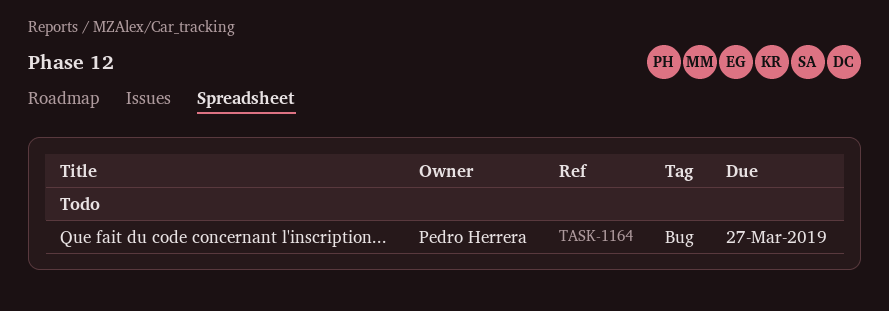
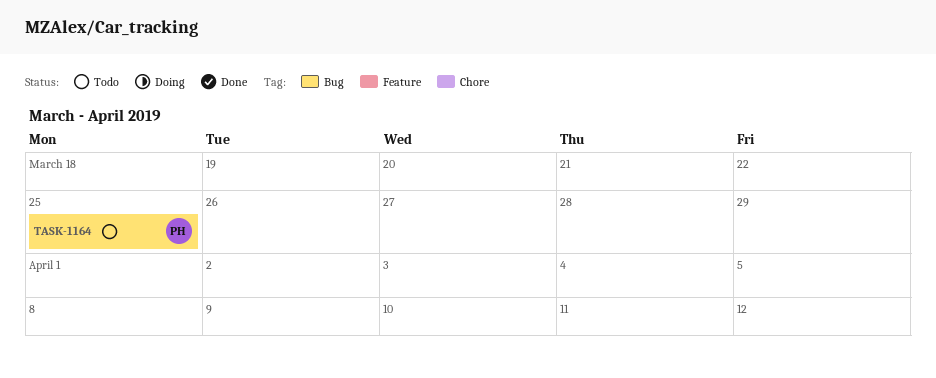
TASK-1164, due: Mar 27 -> Mar 25

